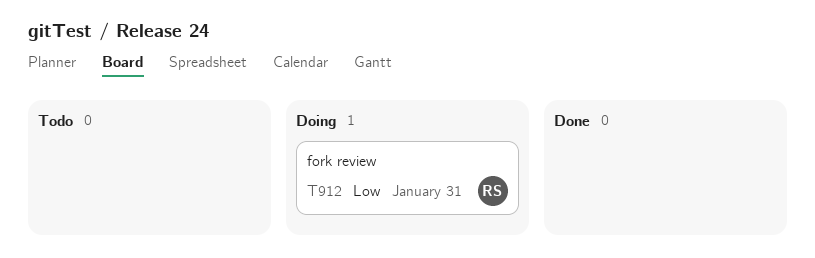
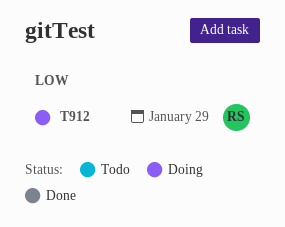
T912, due: Jan 31 -> Jan 29

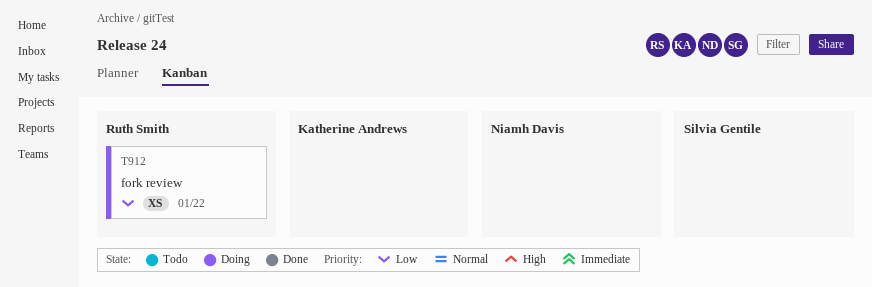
T912, due: Jan 29 -> Jan 22

